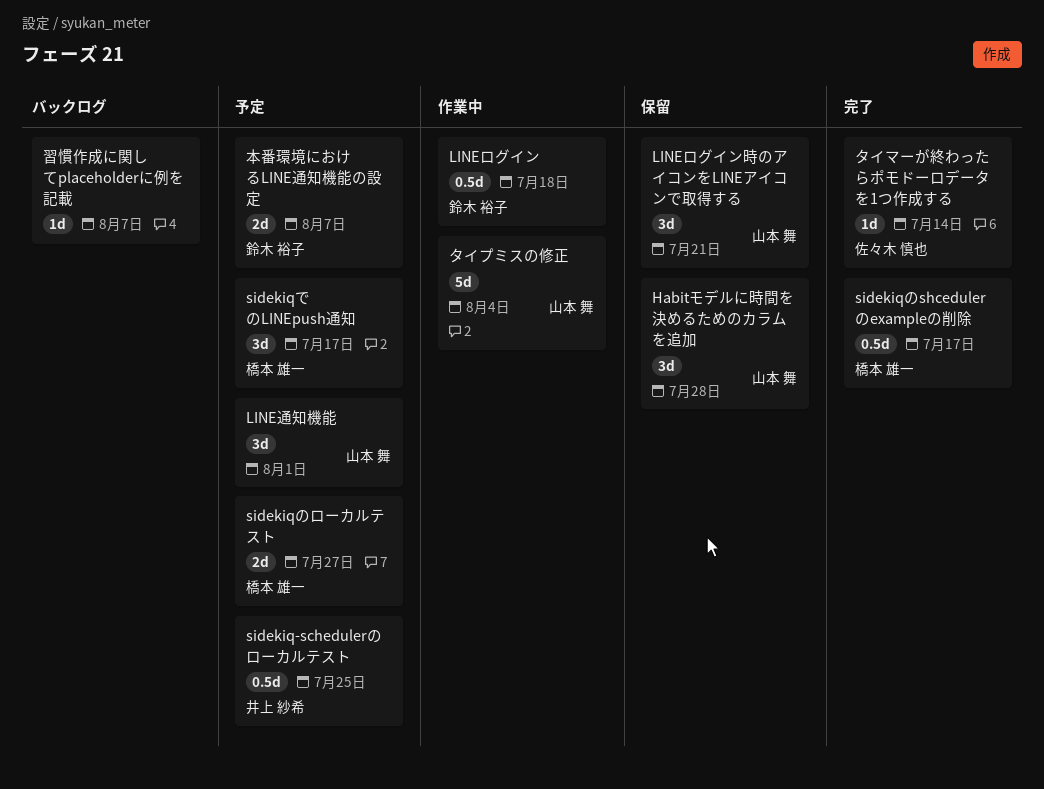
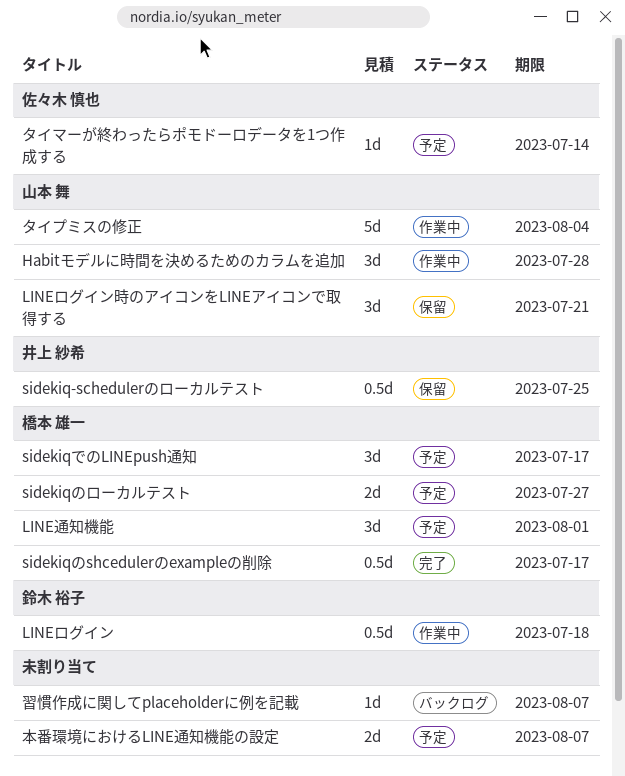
Habitモデルに時間を決めるためのカラムを追加, status: 保留 -> 作業中
LINE通知機能, owner: 山本 舞 -> 橋本 雄一
sidekiq-schedulerのローカルテスト, status: 予定 -> 保留
タイマーが終わったらポモドーロデータを1つ作成する, status: 完了 -> 予定
本番環境におけるLINE通知機能の設定, owner: 鈴木 裕子 -> none

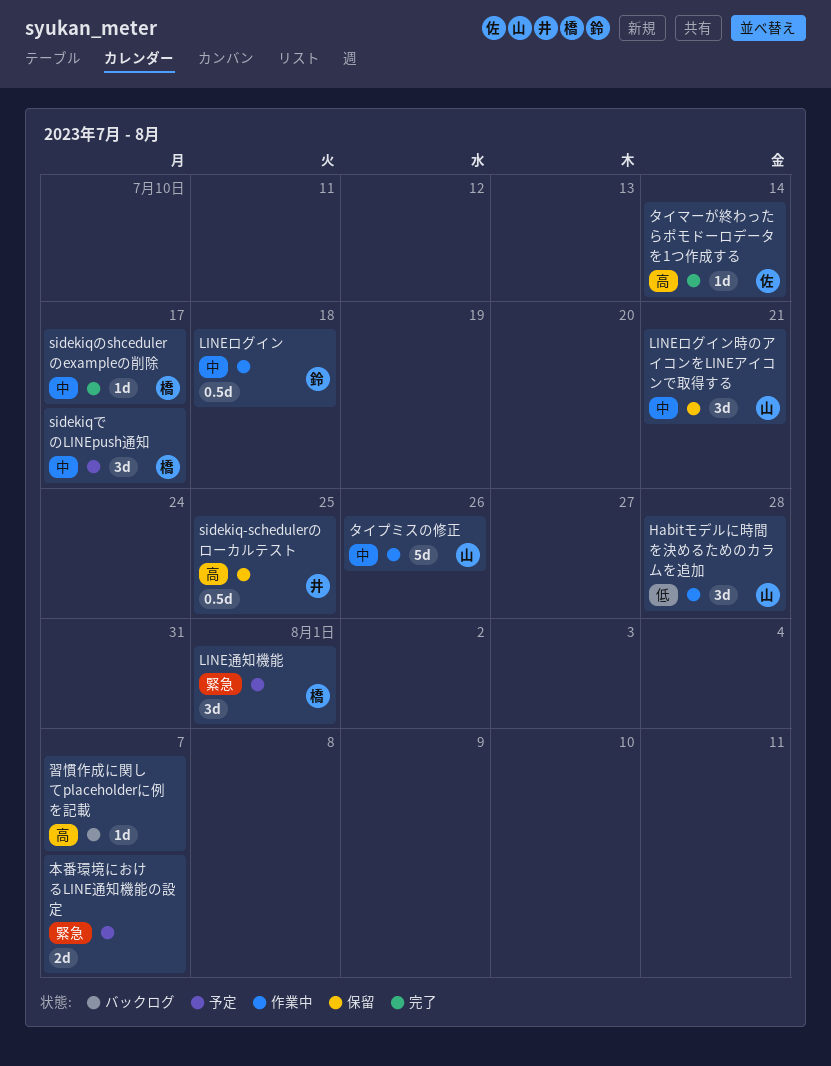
sidekiqのshcedulerのexampleの削除, estimate: 0.5d -> 1d
sidekiqのローカルテスト: present -> none
タイプミスの修正, due: Aug 4 -> Jul 26
タイマーが終わったらポモドーロデータを1つ作成する, status: 予定 -> 完了

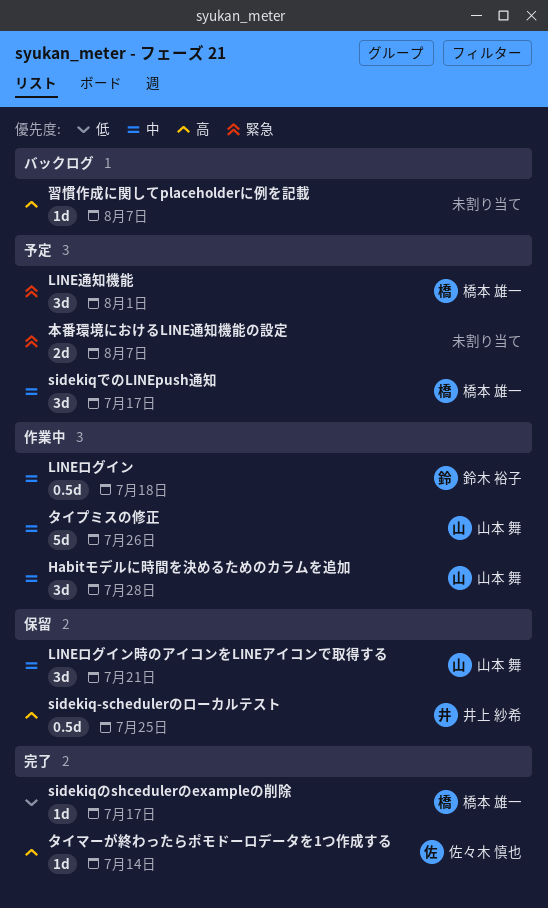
Habitモデルに時間を決めるためのカラムを追加, priority: 低 -> 中
sidekiqのshcedulerのexampleの削除, priority: 中 -> 低

